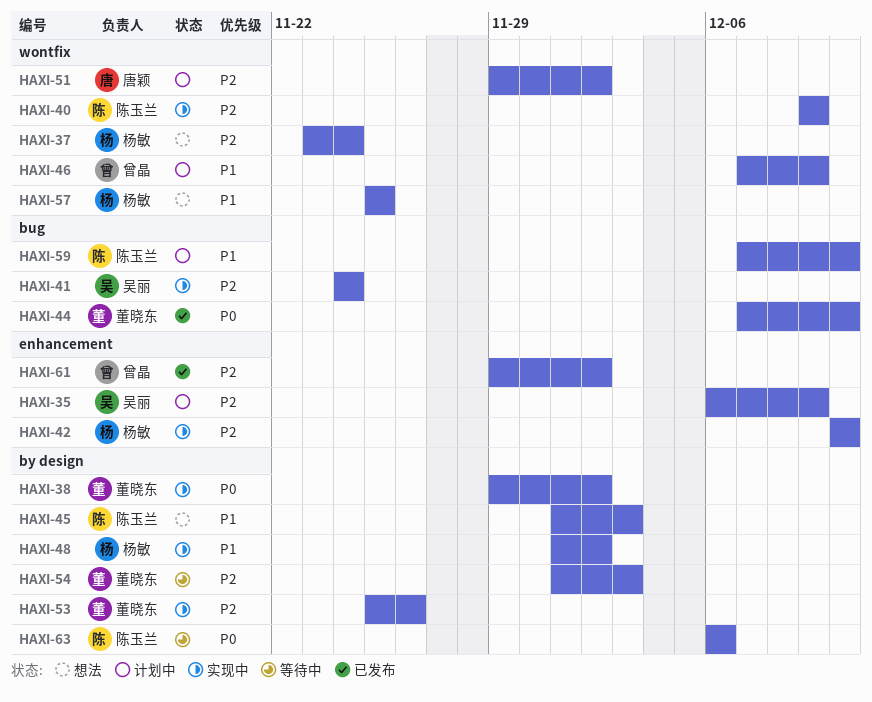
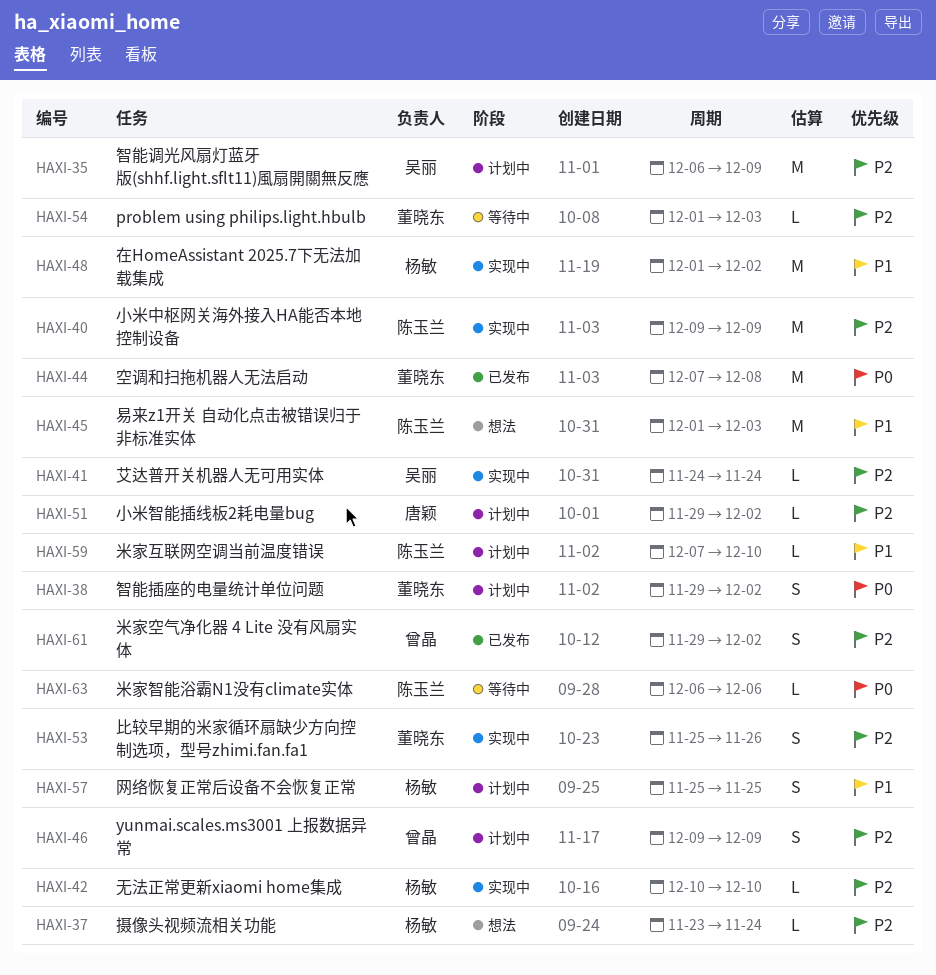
HAXI-38, status: 实现中 -> 计划中
HAXI-44, due: Dec 10 -> Dec 8
HAXI-46, priority: P1 -> P2
HAXI-46, start: Dec 7 -> Dec 9
HAXI-57, status: 想法 -> 计划中

